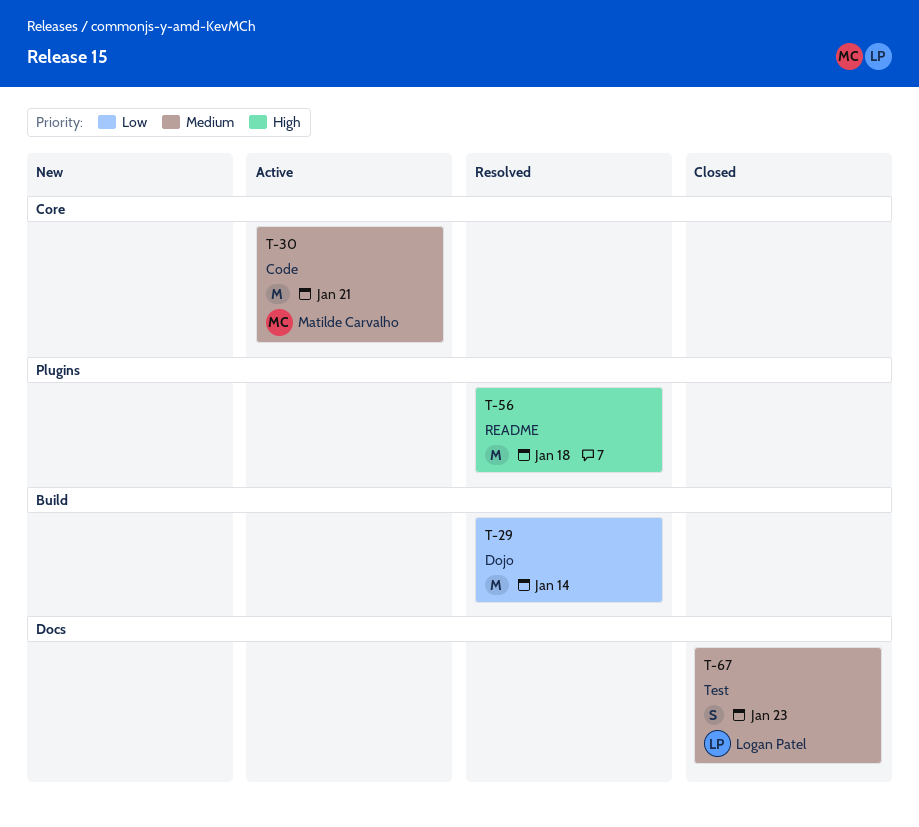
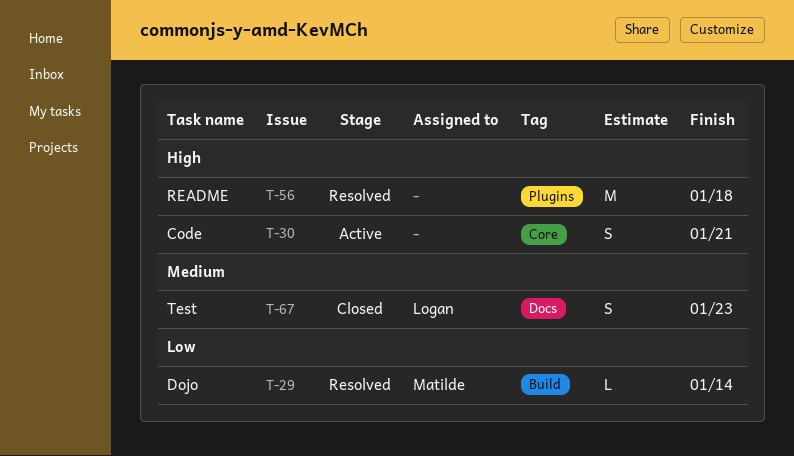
T-29, owner: none -> Matilde Carvalho
T-29, estimate: M -> L
T-30, owner: Matilde Carvalho -> none
T-30, priority: Medium -> High
T-30, estimate: M -> S

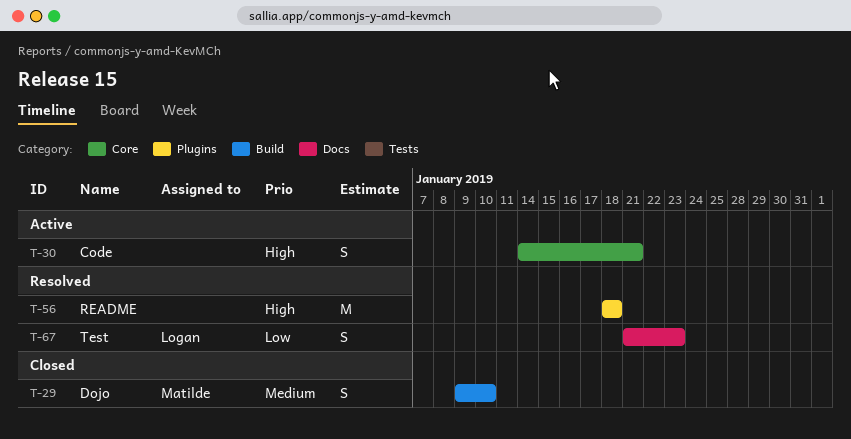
T-29, status: Resolved -> Closed
T-29, priority: Low -> Medium
T-29, estimate: L -> S
T-29, due: Jan 14 -> Jan 10
T-67, status: Closed -> Resolved
T-67, priority: Medium -> Low

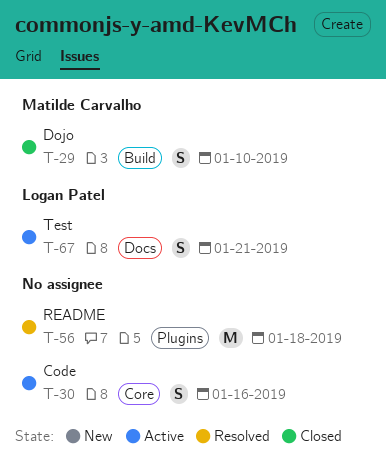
T-30, due: Jan 21 -> Jan 16
T-67, status: Resolved -> Active
T-67, due: Jan 23 -> Jan 21

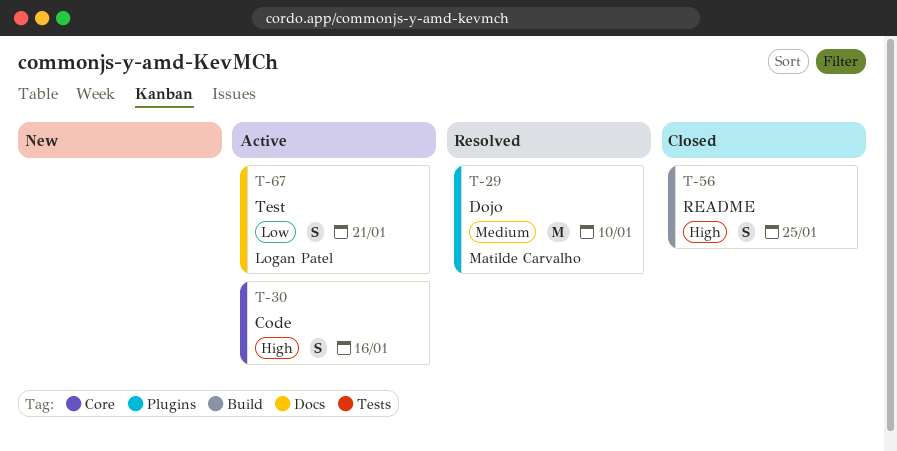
T-29, status: Closed -> Resolved
T-29, label: Build -> Plugins
T-29, estimate: S -> M
T-56, status: Resolved -> Closed
T-56, label: Plugins -> Build
T-56, estimate: M -> S
T-56, due: Jan 18 -> Jan 25

